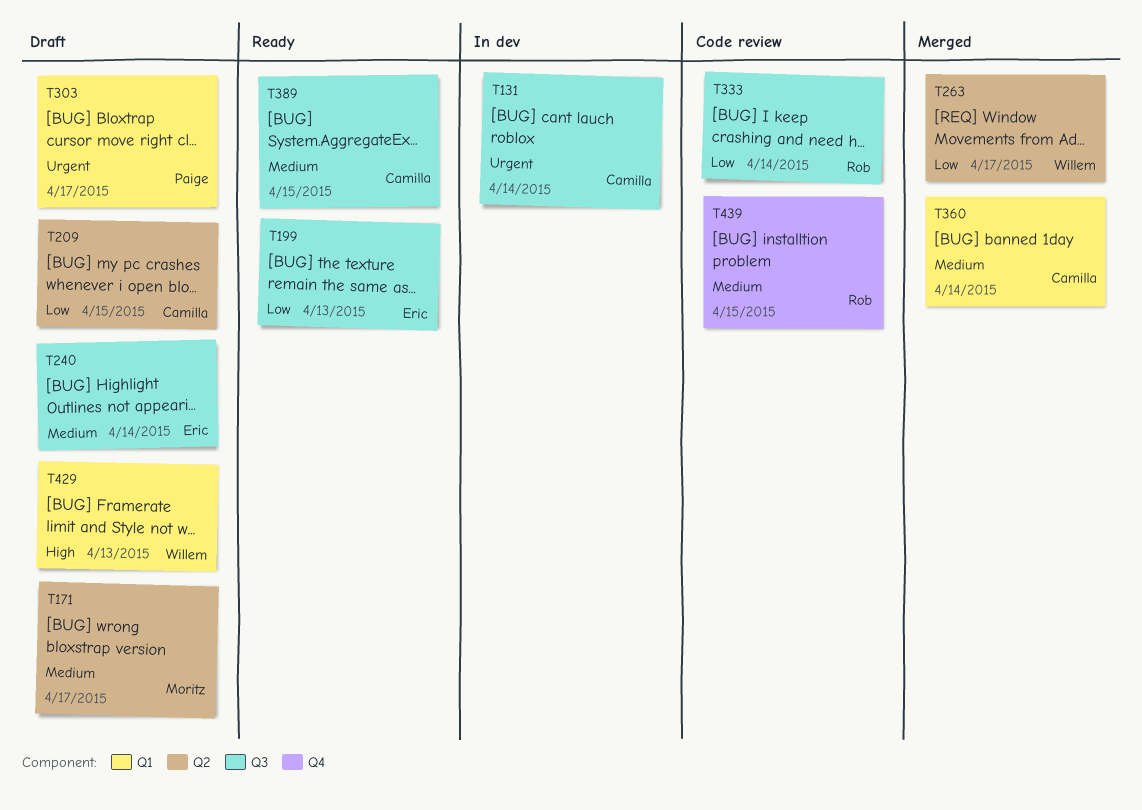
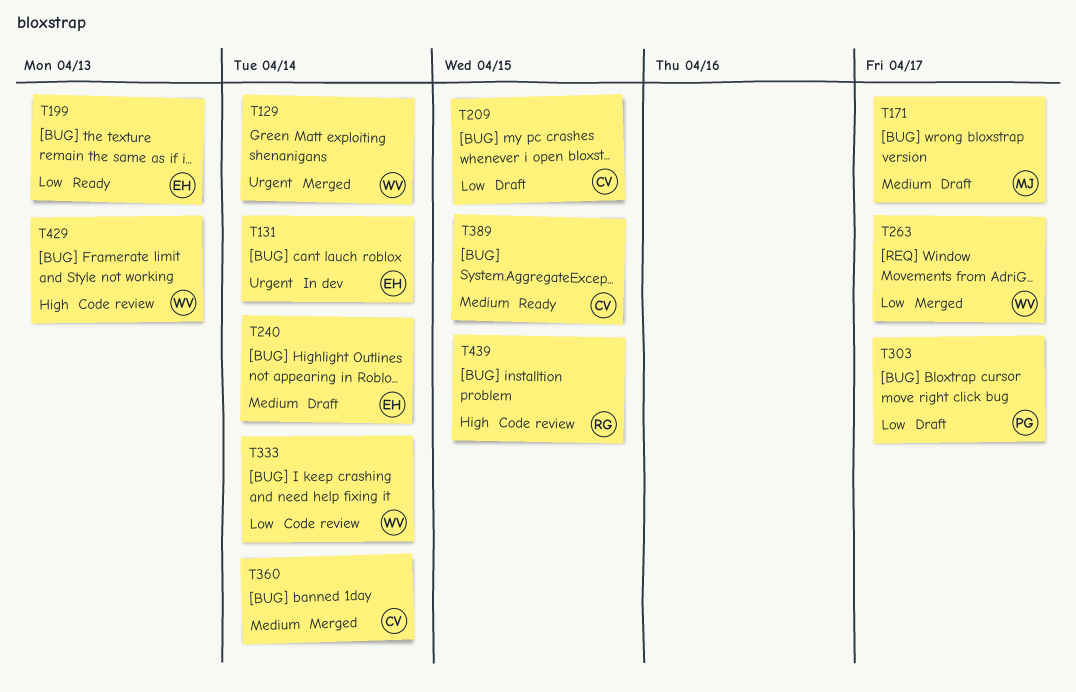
T129: none -> present
T131, owner: Camilla -> Eric
T303, priority: Urgent -> Low
T333, owner: Rob -> Willem
T429, status: Draft -> Code review
T439, priority: Medium -> High

